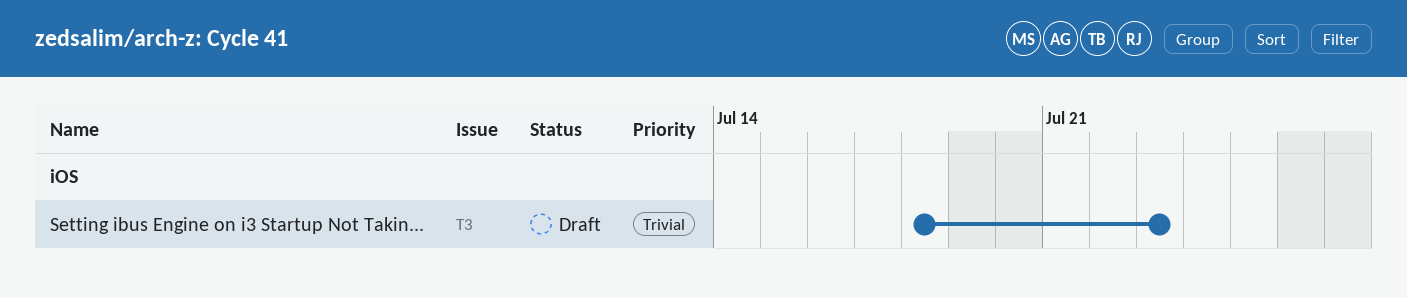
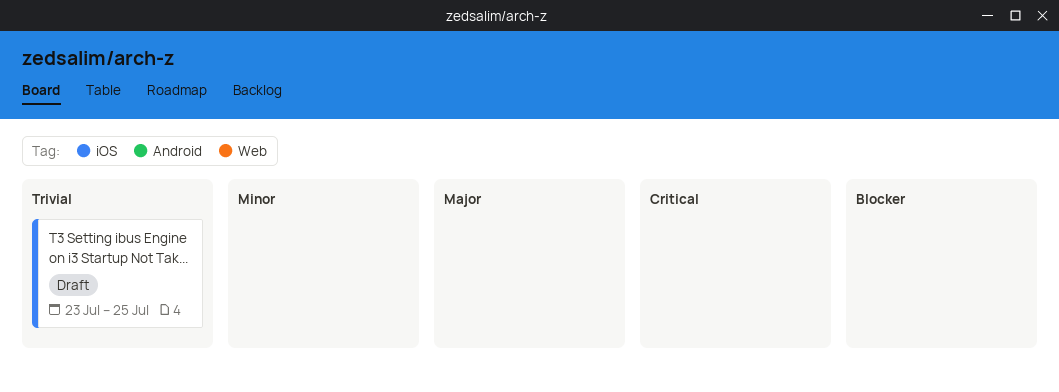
T3, start: Jul 18 -> Jul 23
T3, due: Jul 23 -> Jul 25

